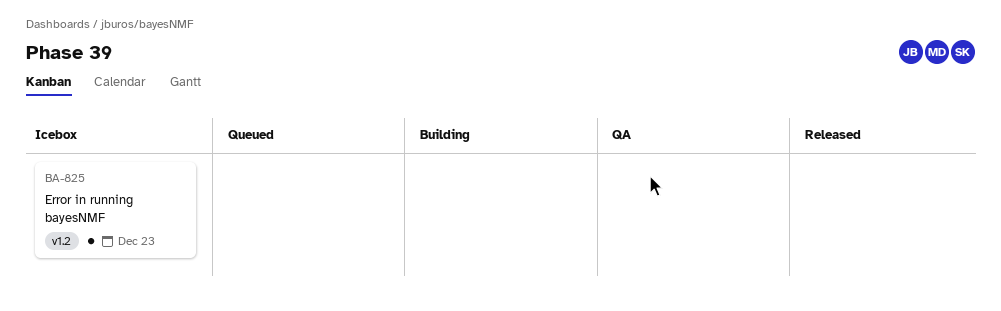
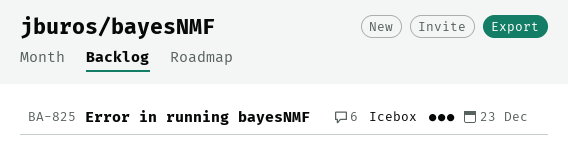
BA-825, estimate: 1 -> 3

